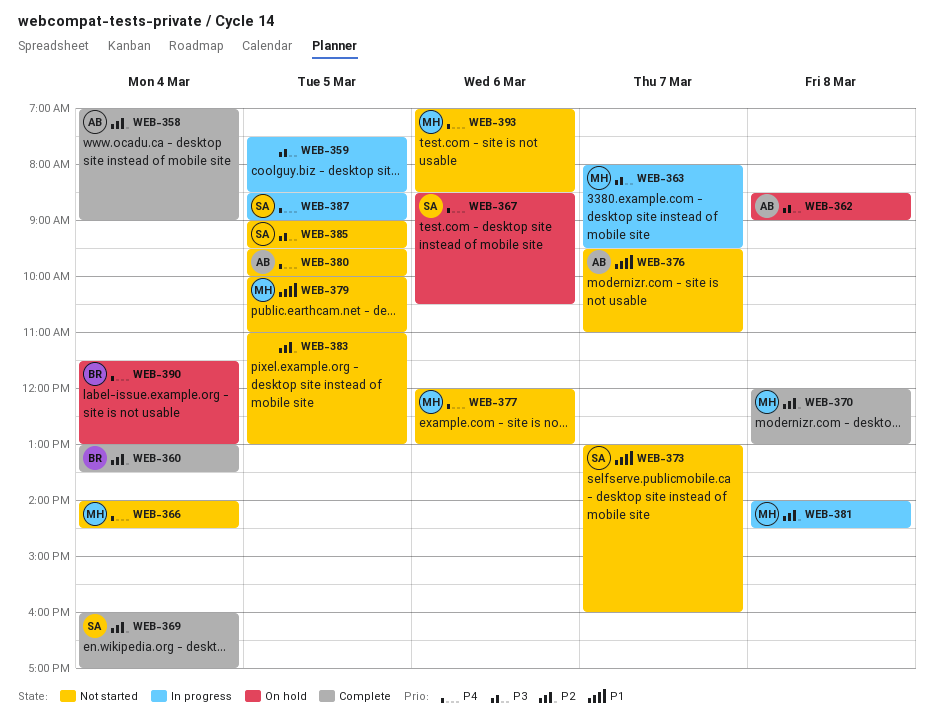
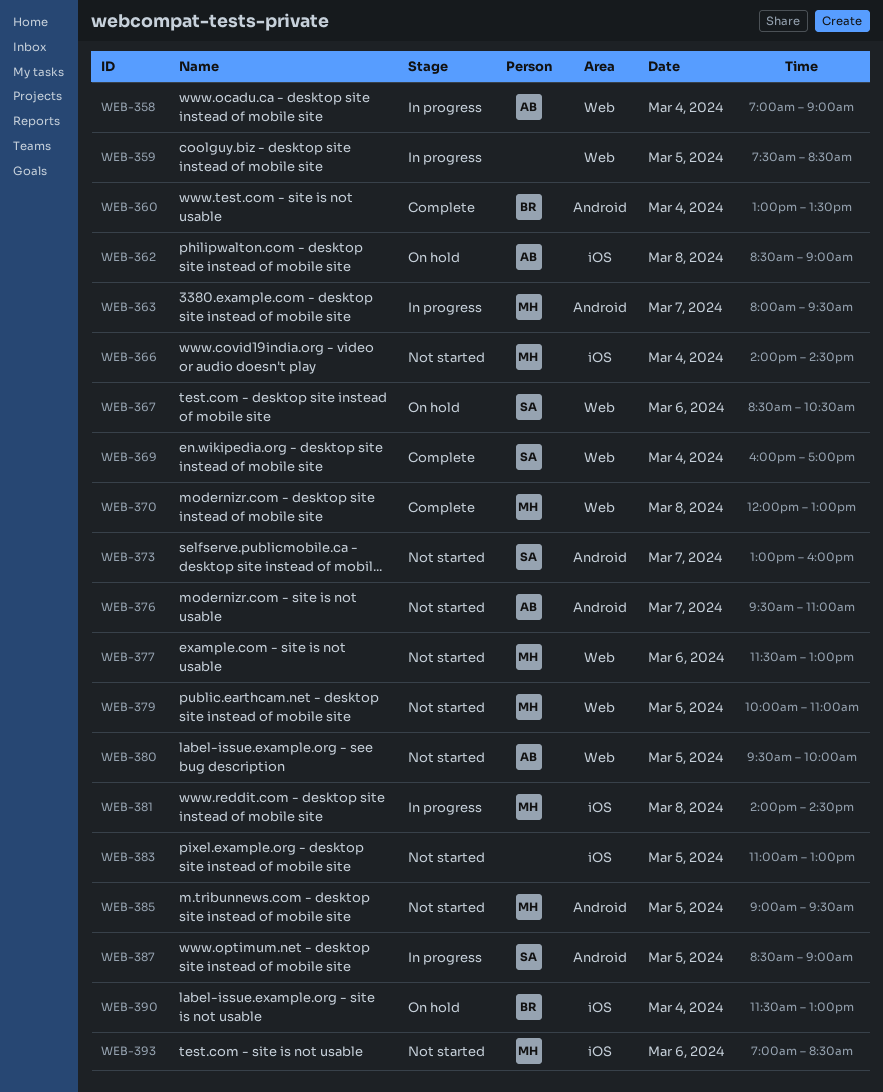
WEB-358, status: Complete -> In progress
WEB-377, begins: 12:00 -> 11:30
WEB-385, owner: SA -> MH

